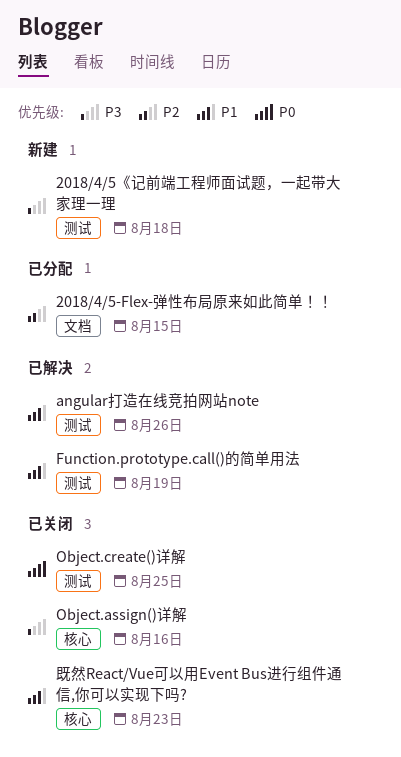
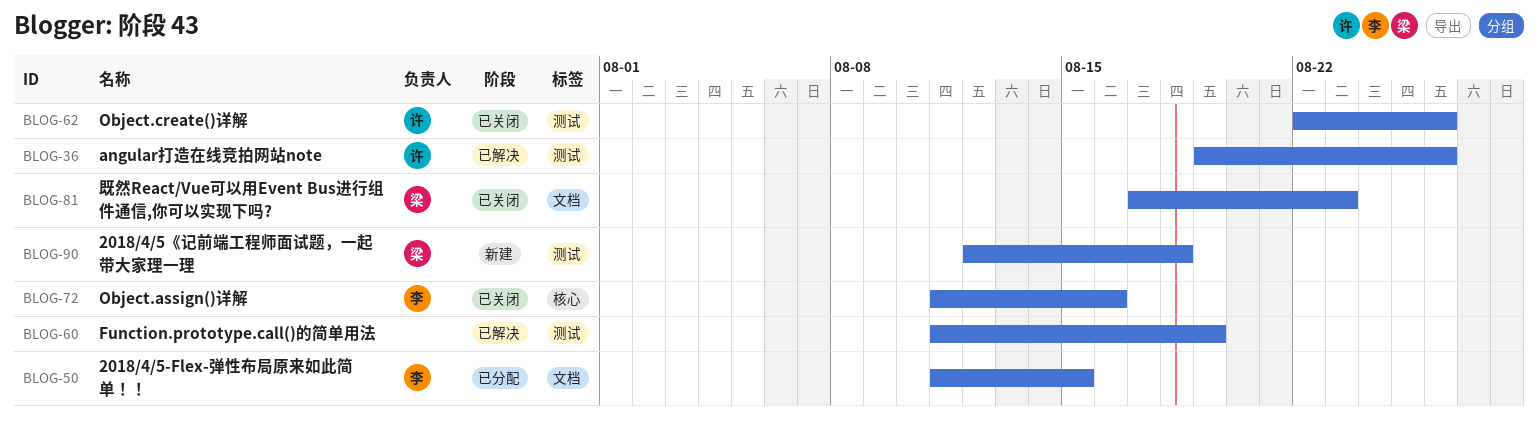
Object.create()详解, due: Aug 25 -> Aug 26
既然React/Vue可以用Event Bus进行组件通信,你可以实现下吗?, label: 核心 -> 文档

